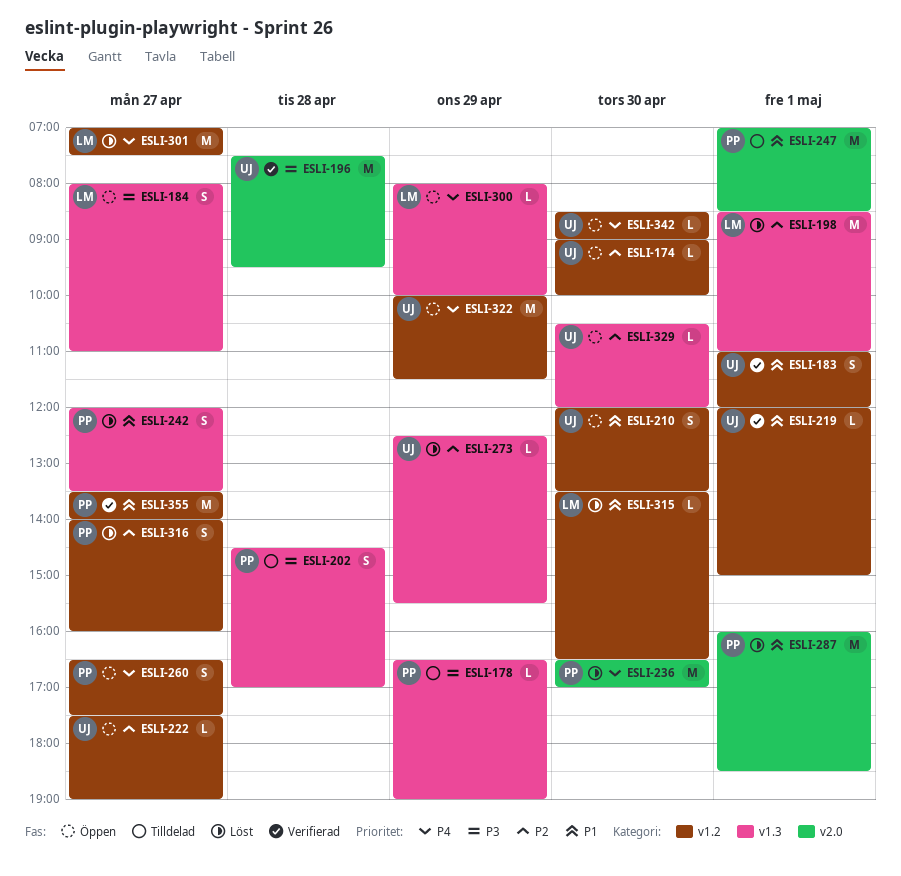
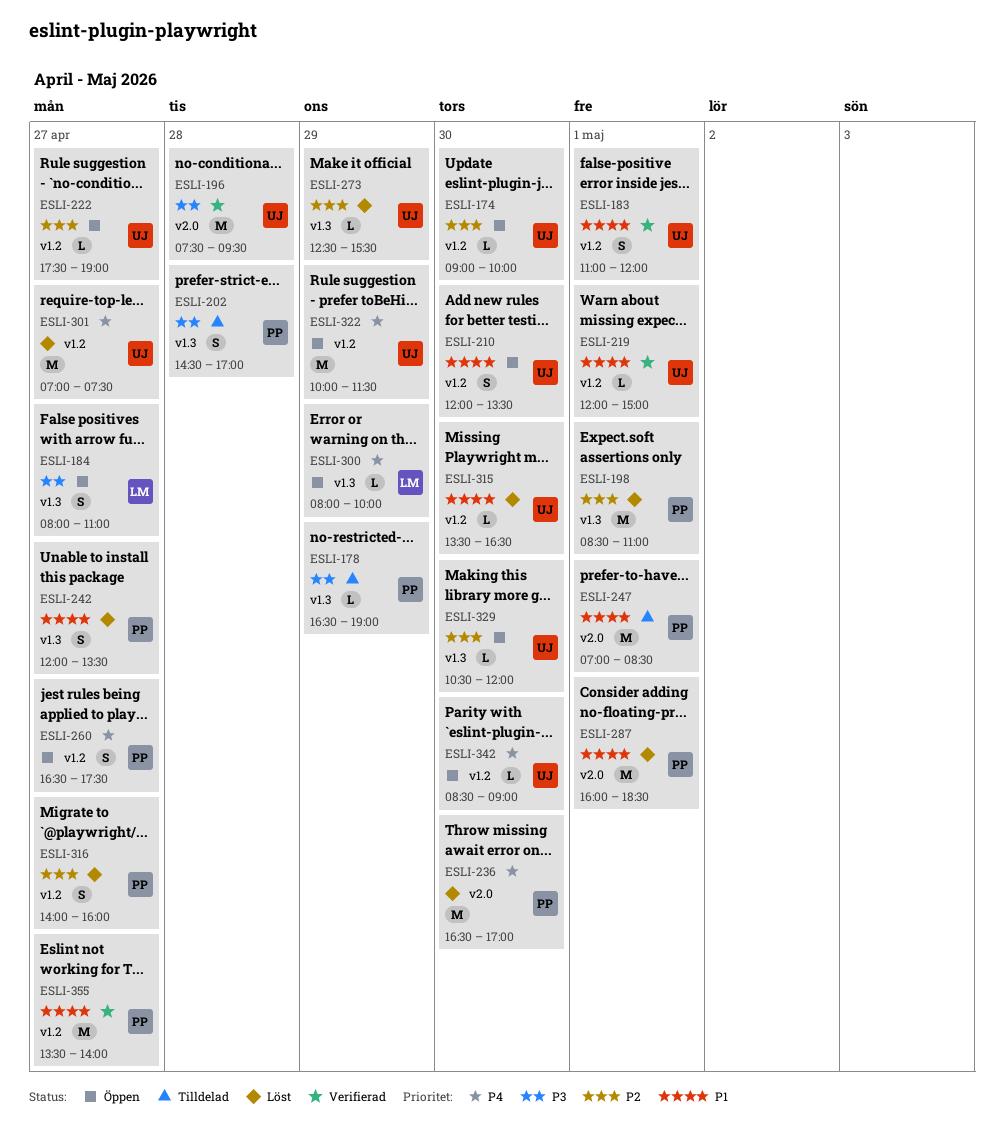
ESLI-198, owner: LM -> PP
ESLI-301, owner: LM -> UJ
ESLI-315, owner: LM -> UJ

